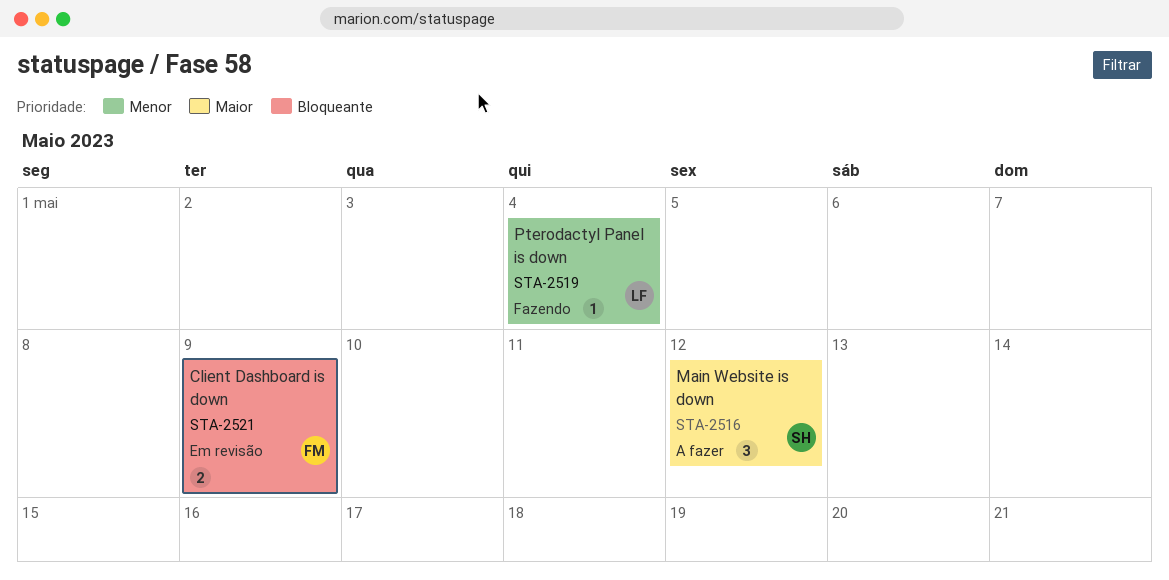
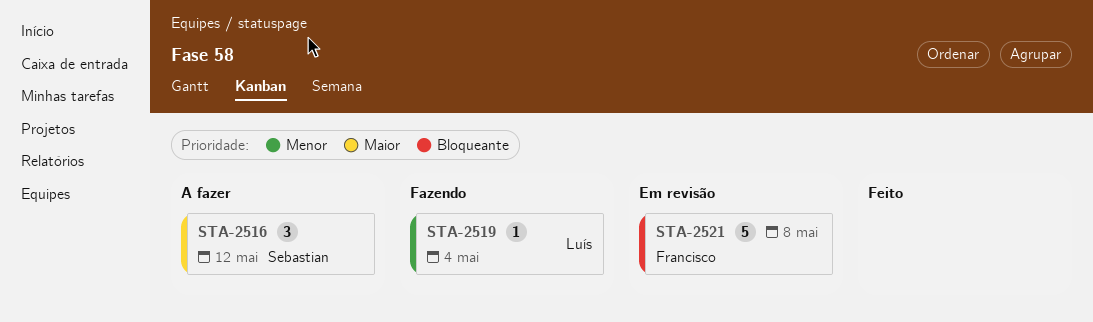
STA-2521, estimate: 2 -> 5
STA-2521, due: May 9 -> May 8

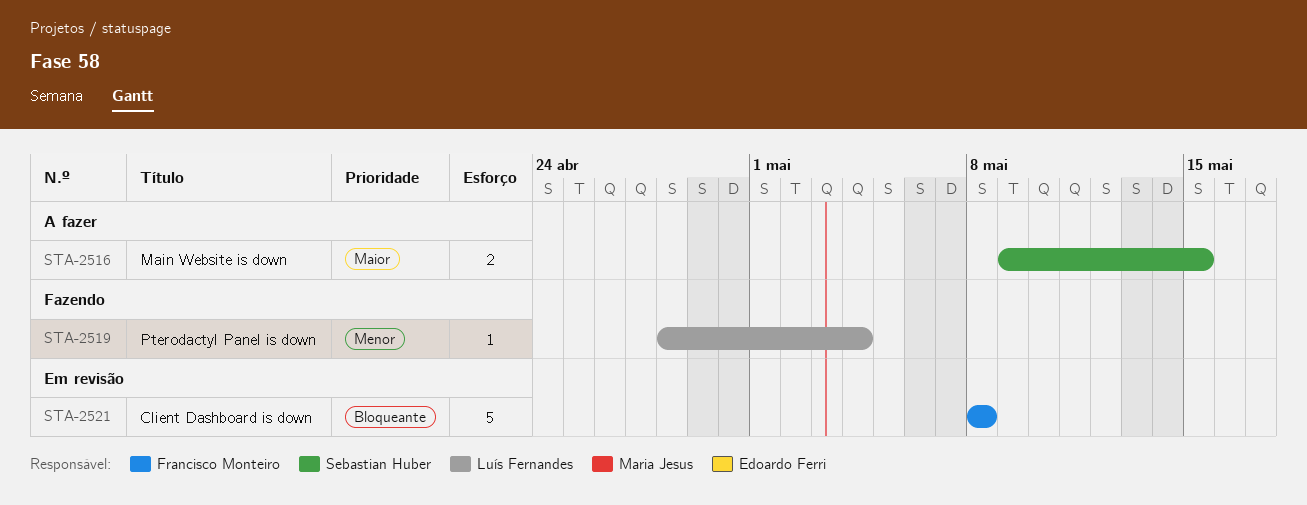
STA-2516, estimate: 3 -> 2
STA-2516, due: May 12 -> May 15

